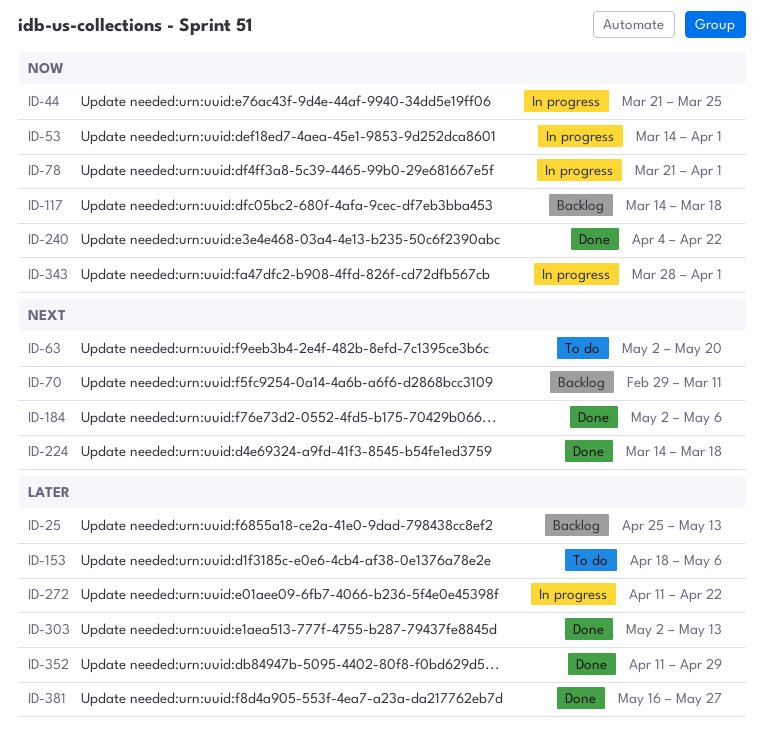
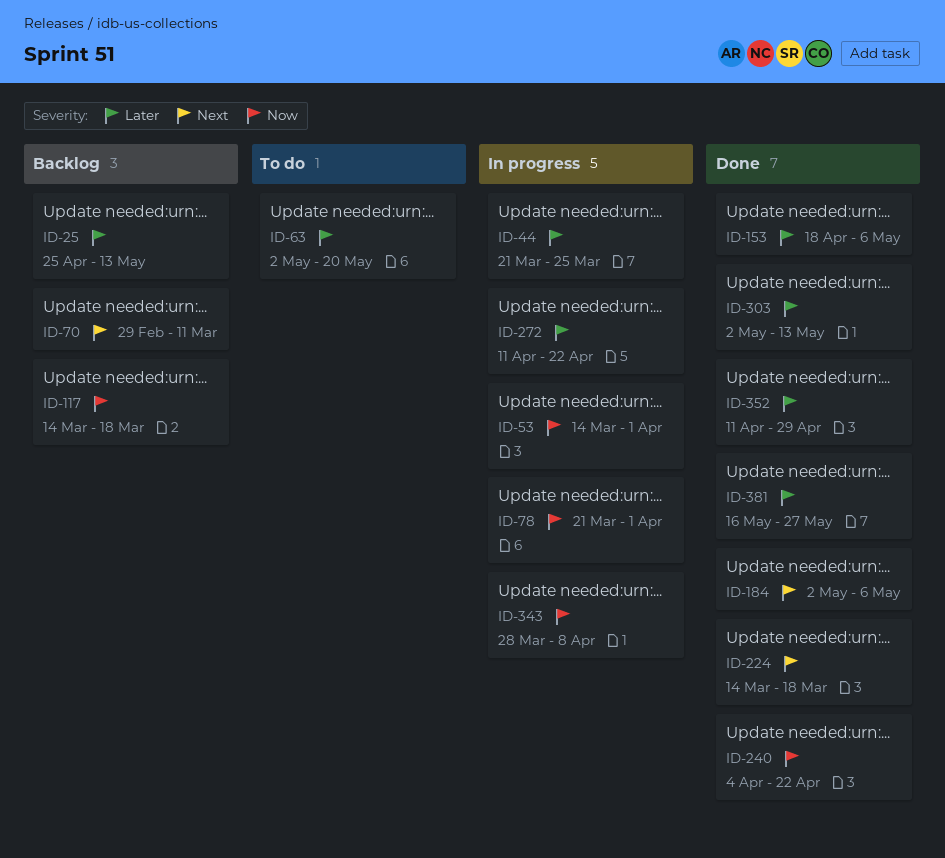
ID-44, priority: Now -> Later
ID-63, priority: Next -> Later
ID-153, status: To do -> Done
ID-343, due: Apr 1 -> Apr 8

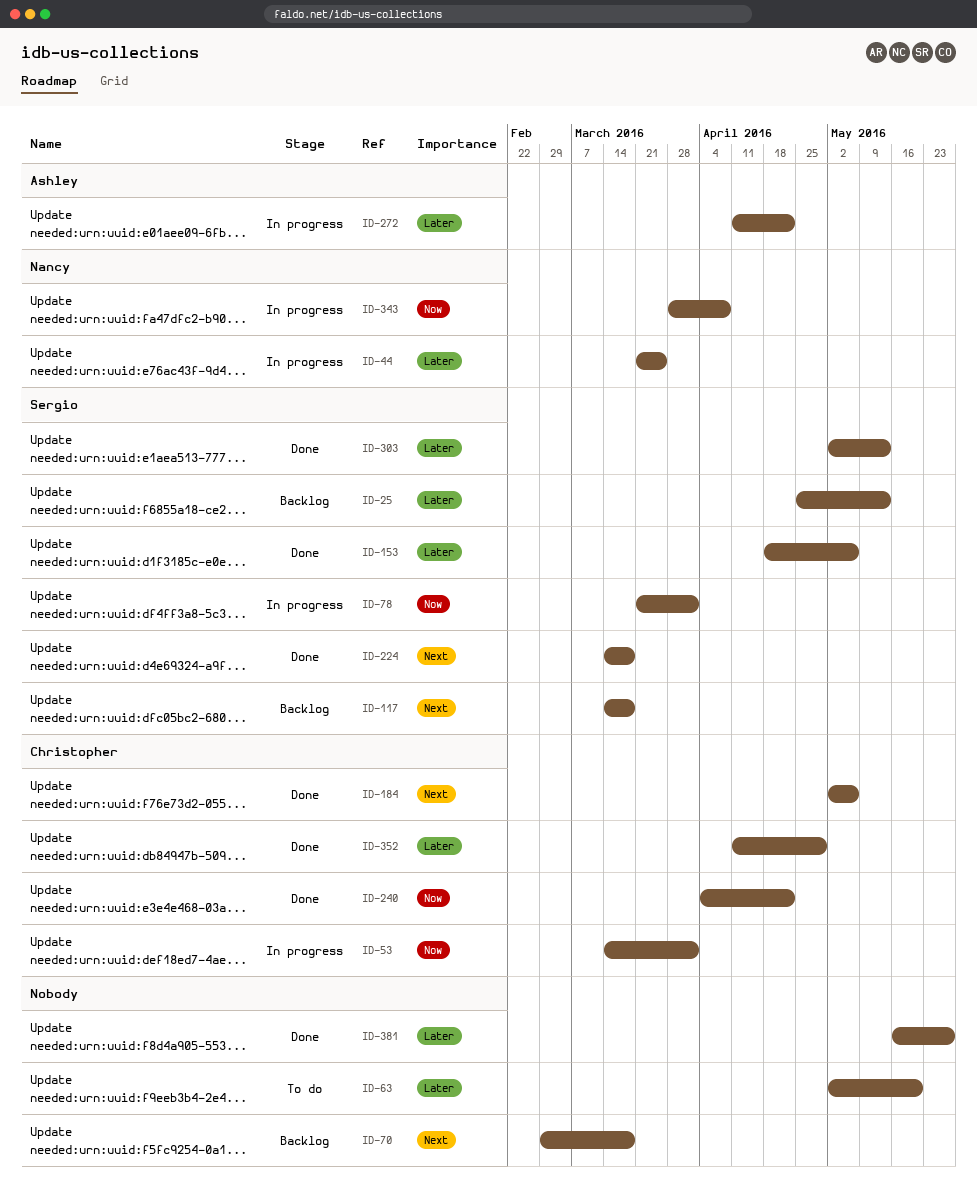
ID-70, due: Mar 11 -> Mar 18
ID-117, priority: Now -> Next

